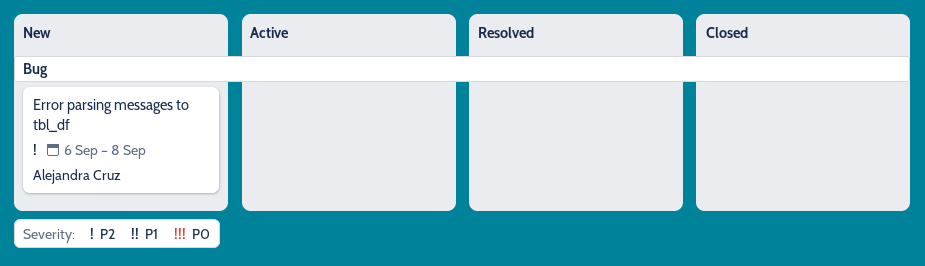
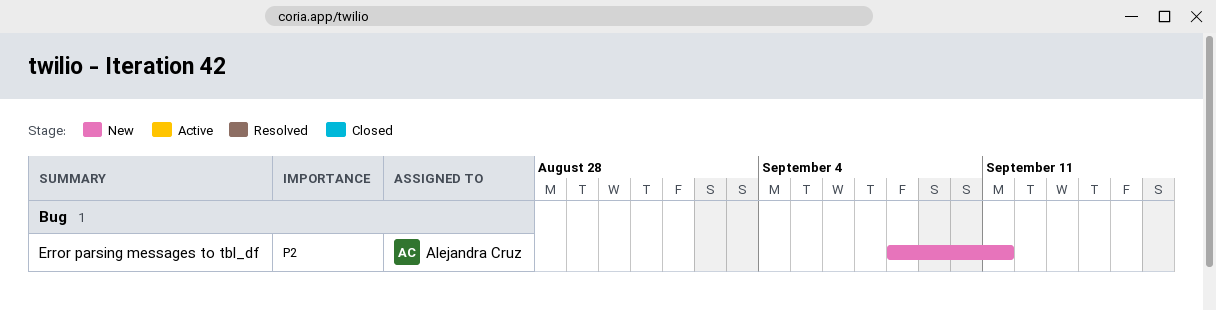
Error parsing messages to tbl_df, start: Sep 6 -> Sep 8
Error parsing messages to tbl_df, due: Sep 8 -> Sep 11

